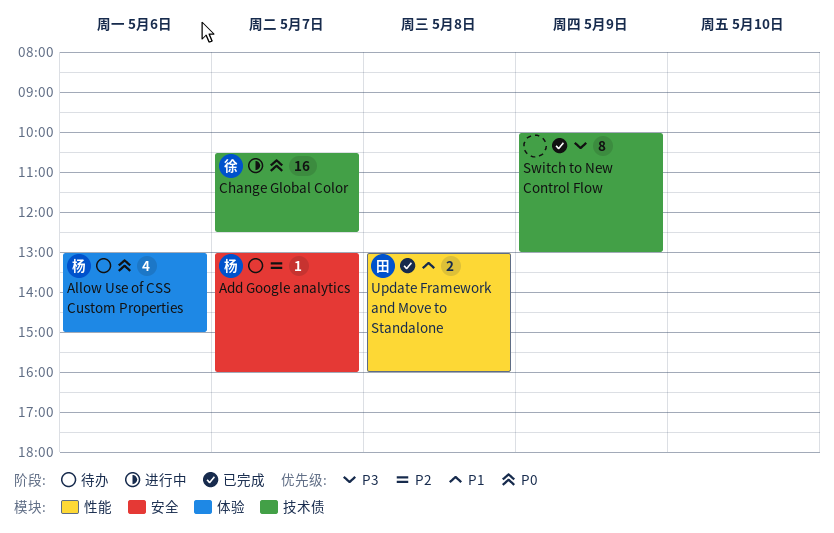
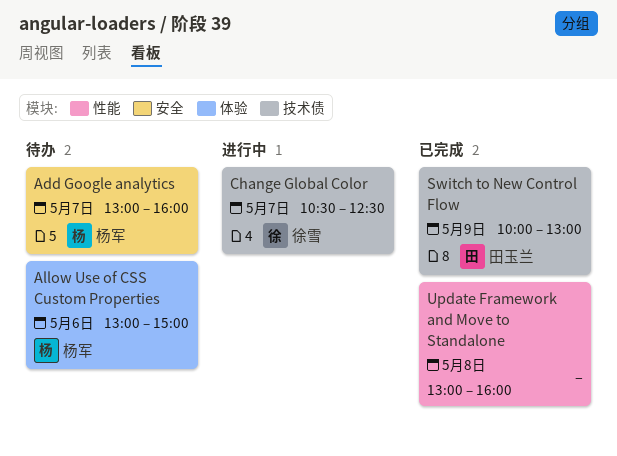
Switch to New Control Flow, owner: none -> 田玉兰
Update Framework and Move to Standalone, owner: 田玉兰 -> none

